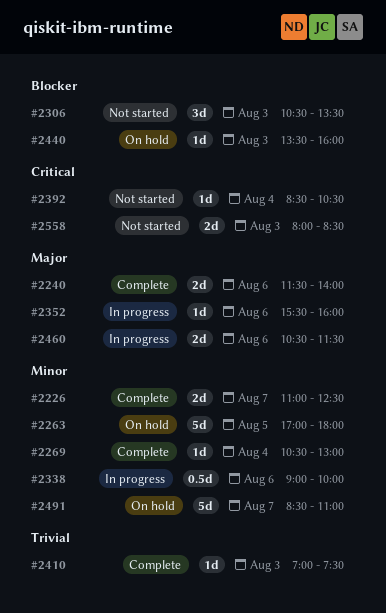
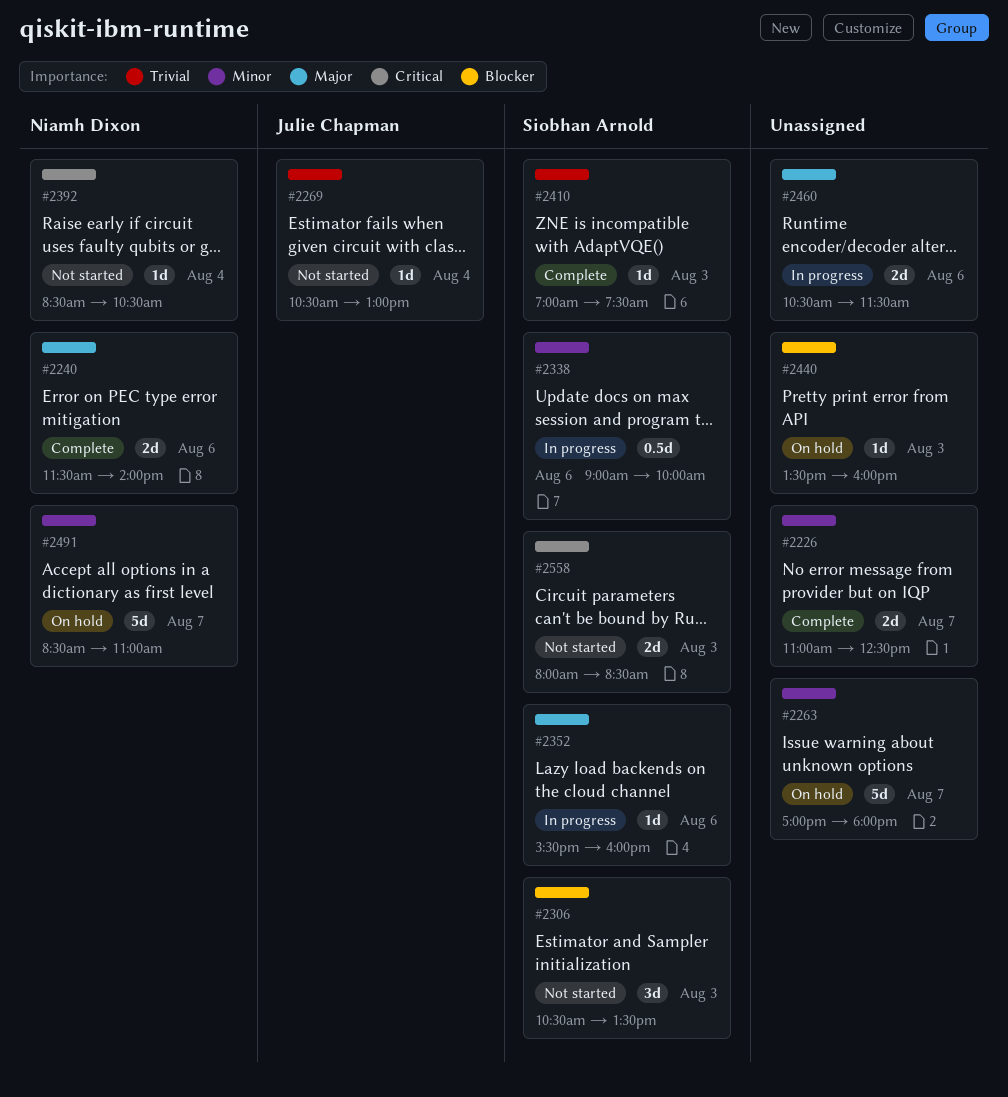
#2263, day: Aug 5 -> Aug 7
#2269, status: Complete -> Not started
#2269, priority: Minor -> Trivial

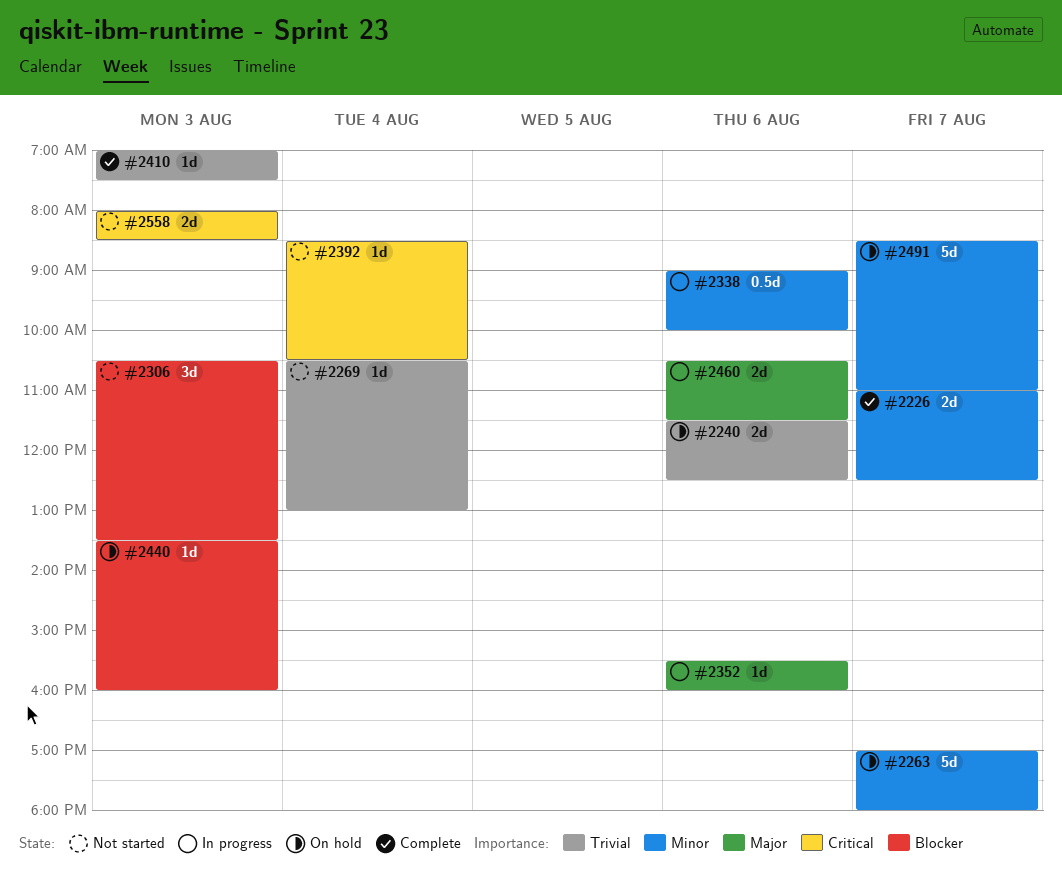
#2240, status: Complete -> On hold
#2240, priority: Major -> Trivial
#2240, ends: 14:00 -> 12:30

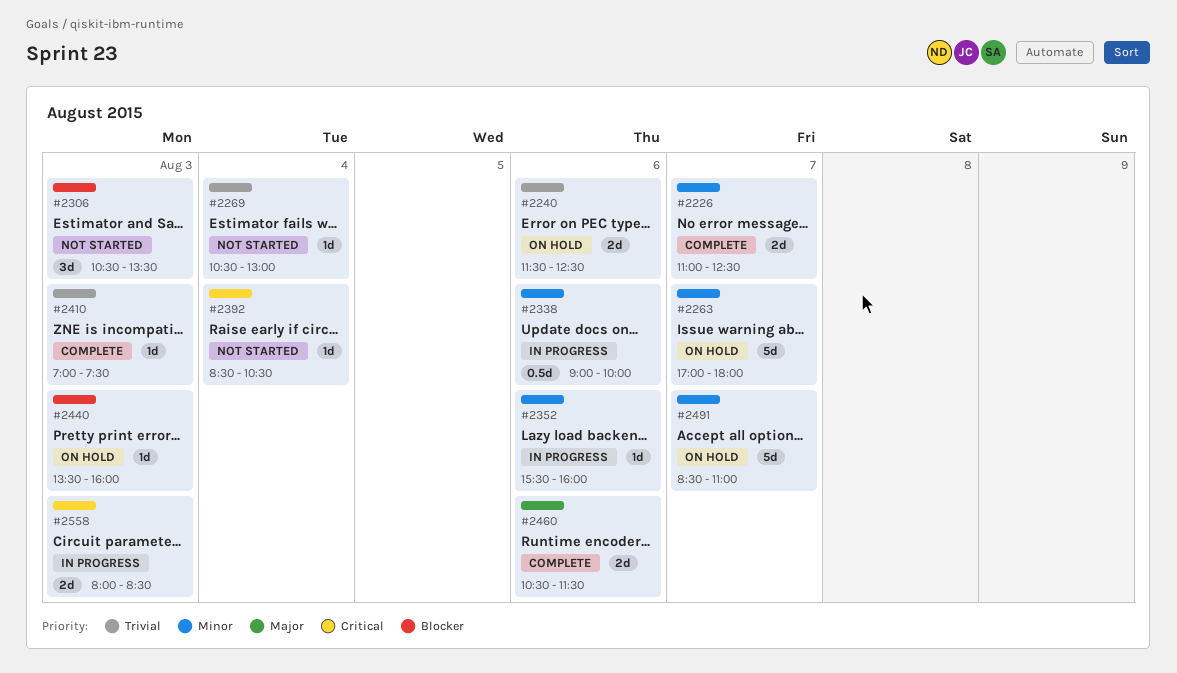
#2352, priority: Major -> Minor
#2460, status: In progress -> Complete
#2558, status: Not started -> In progress

